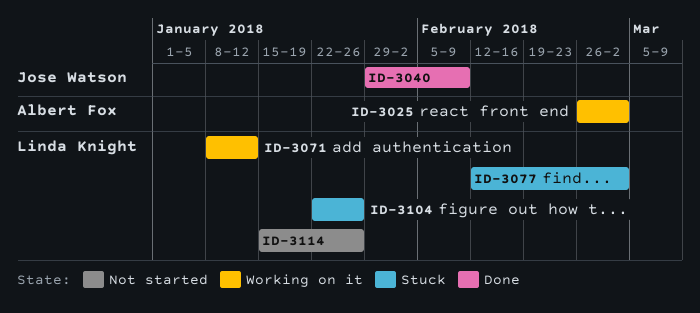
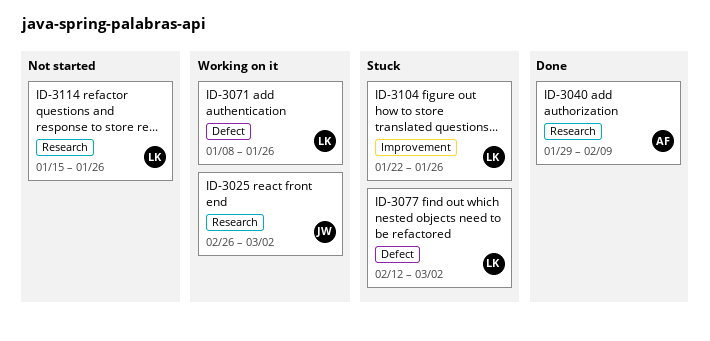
ID-3025, owner: Albert Fox -> Jose Watson
ID-3040, owner: Jose Watson -> Albert Fox
ID-3071, due: Jan 12 -> Jan 26

